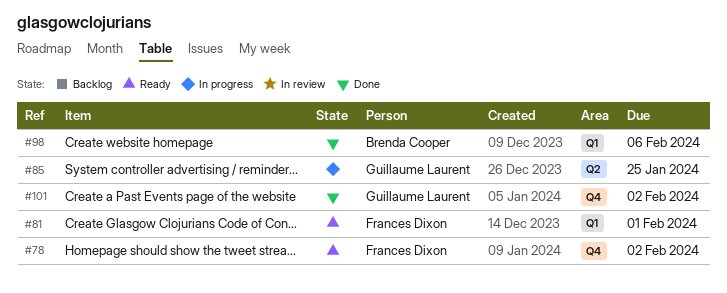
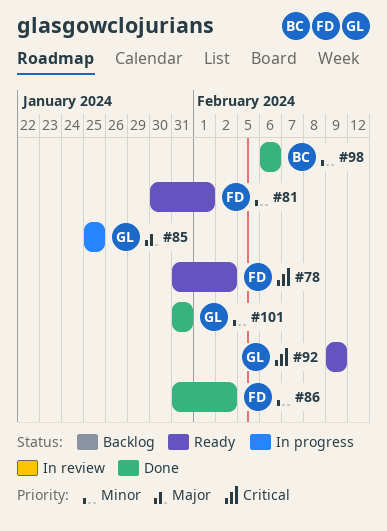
#86: none -> present
#92: none -> present
#101, due: Feb 2 -> Jan 31

